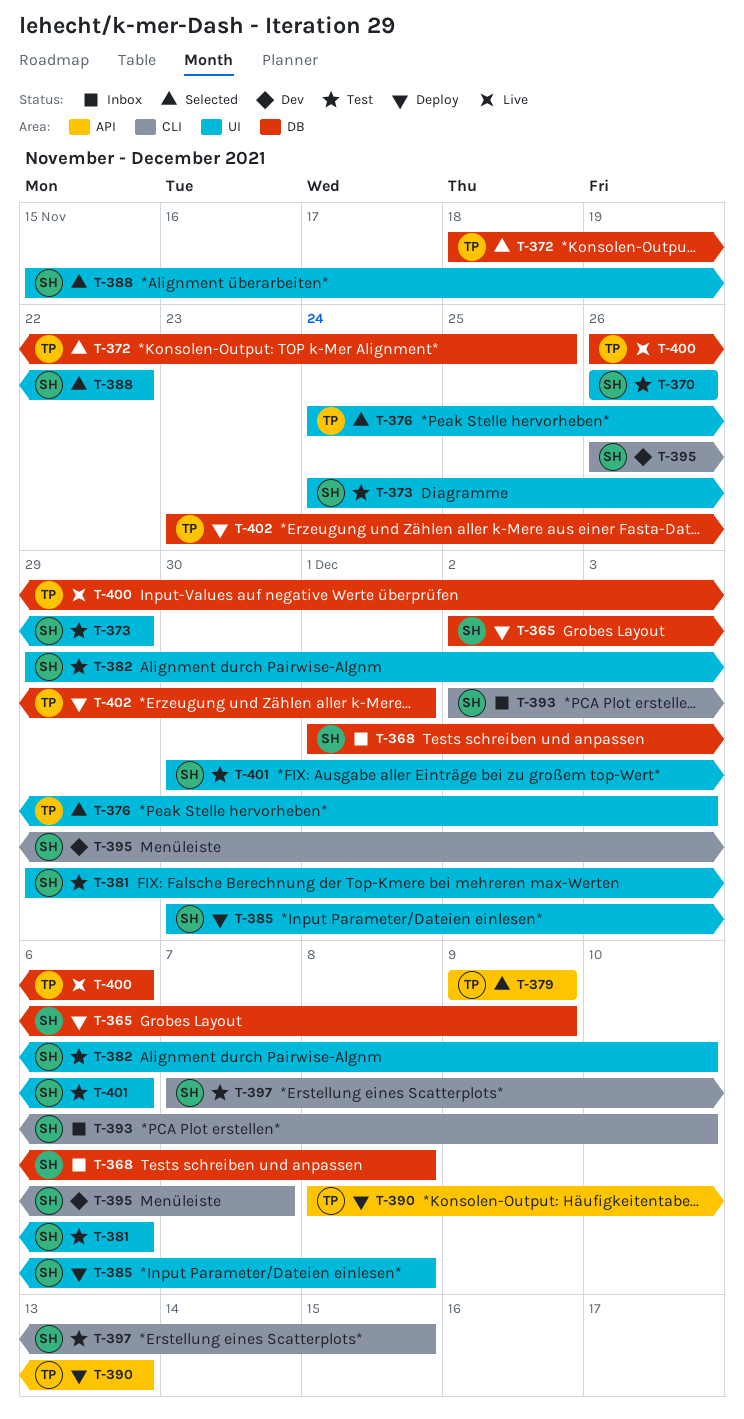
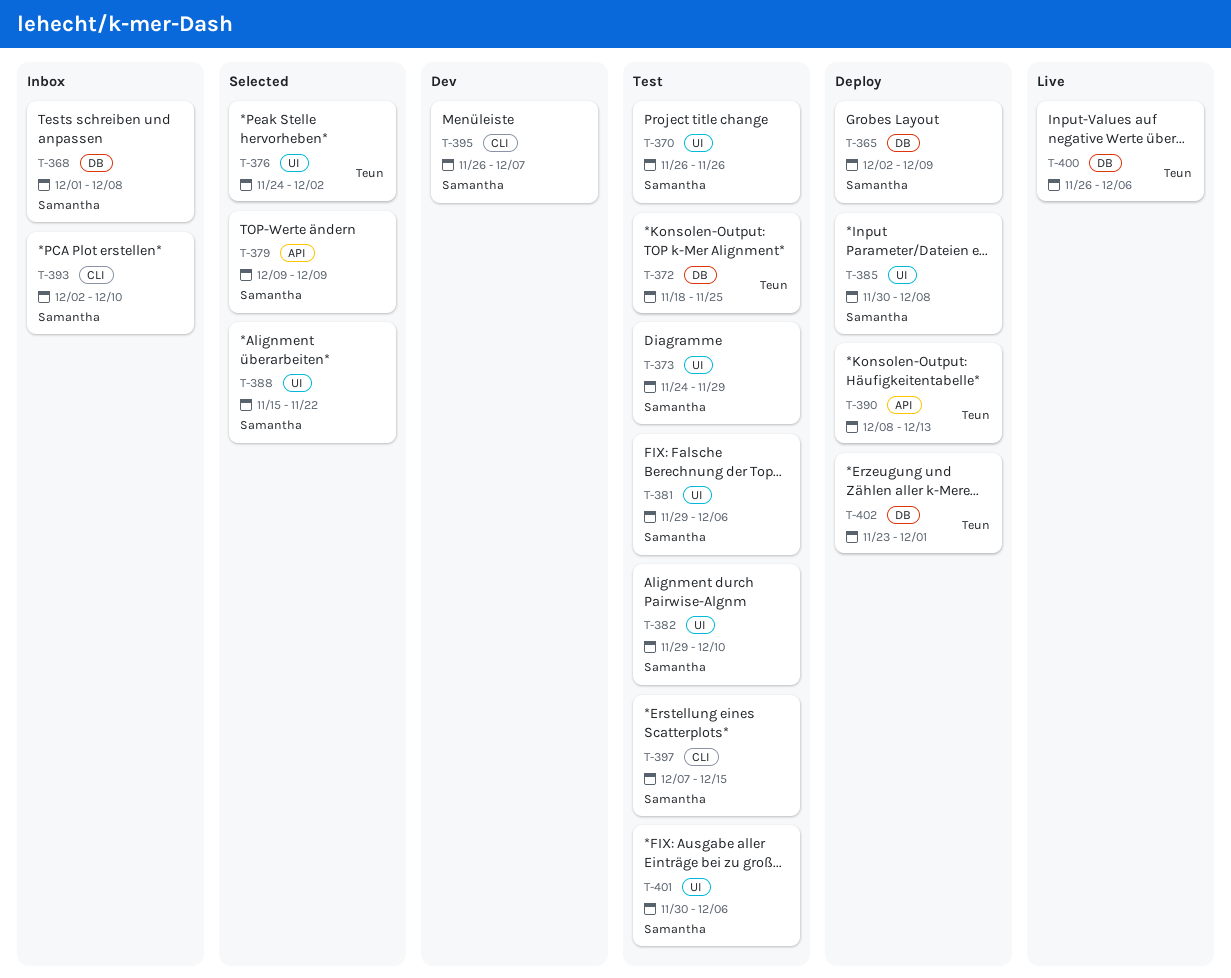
T-372, status: Selected -> Test
T-376, due: Dec 3 -> Dec 2
T-379, owner: Teun -> Samantha

